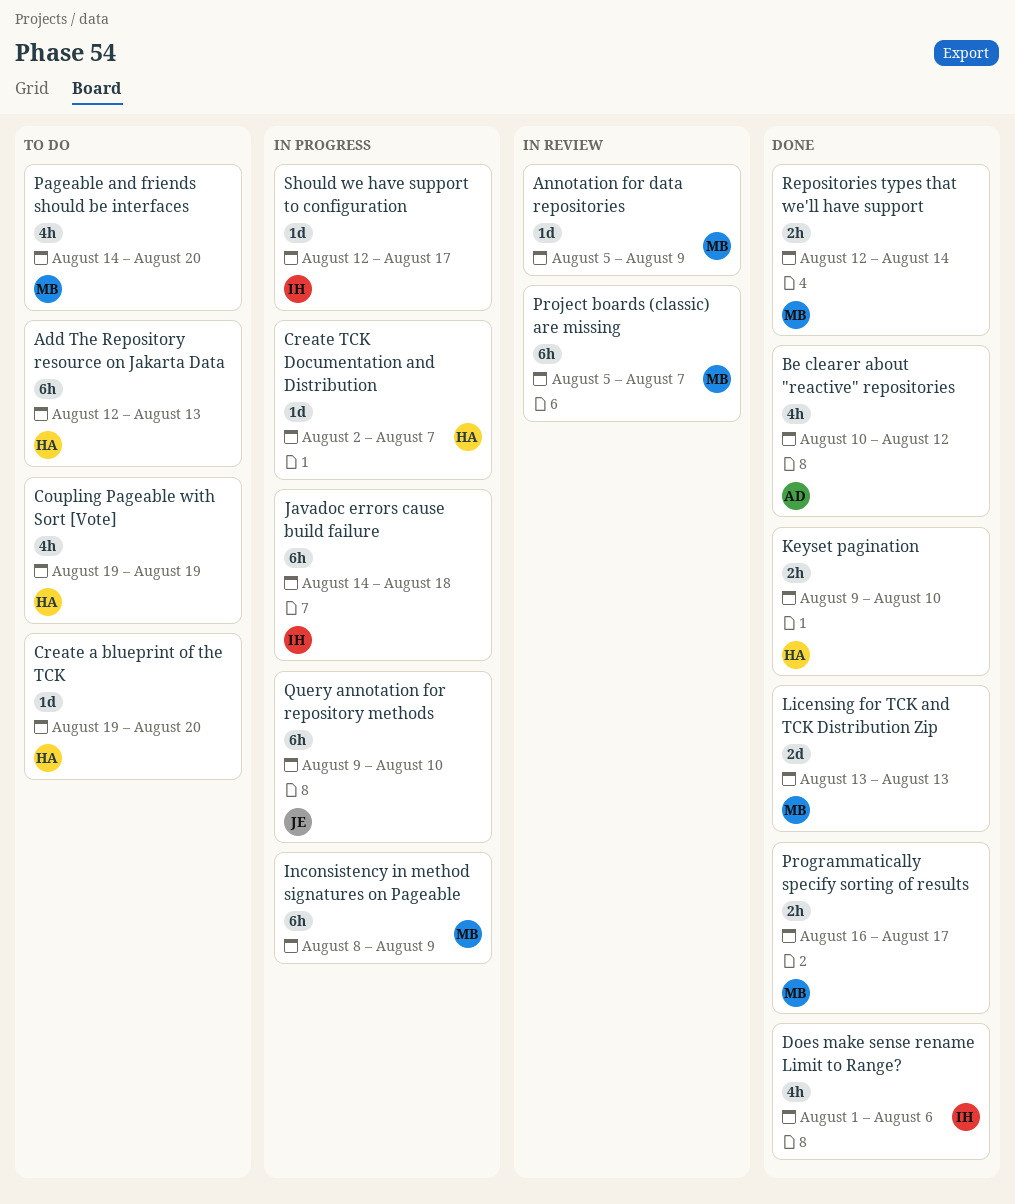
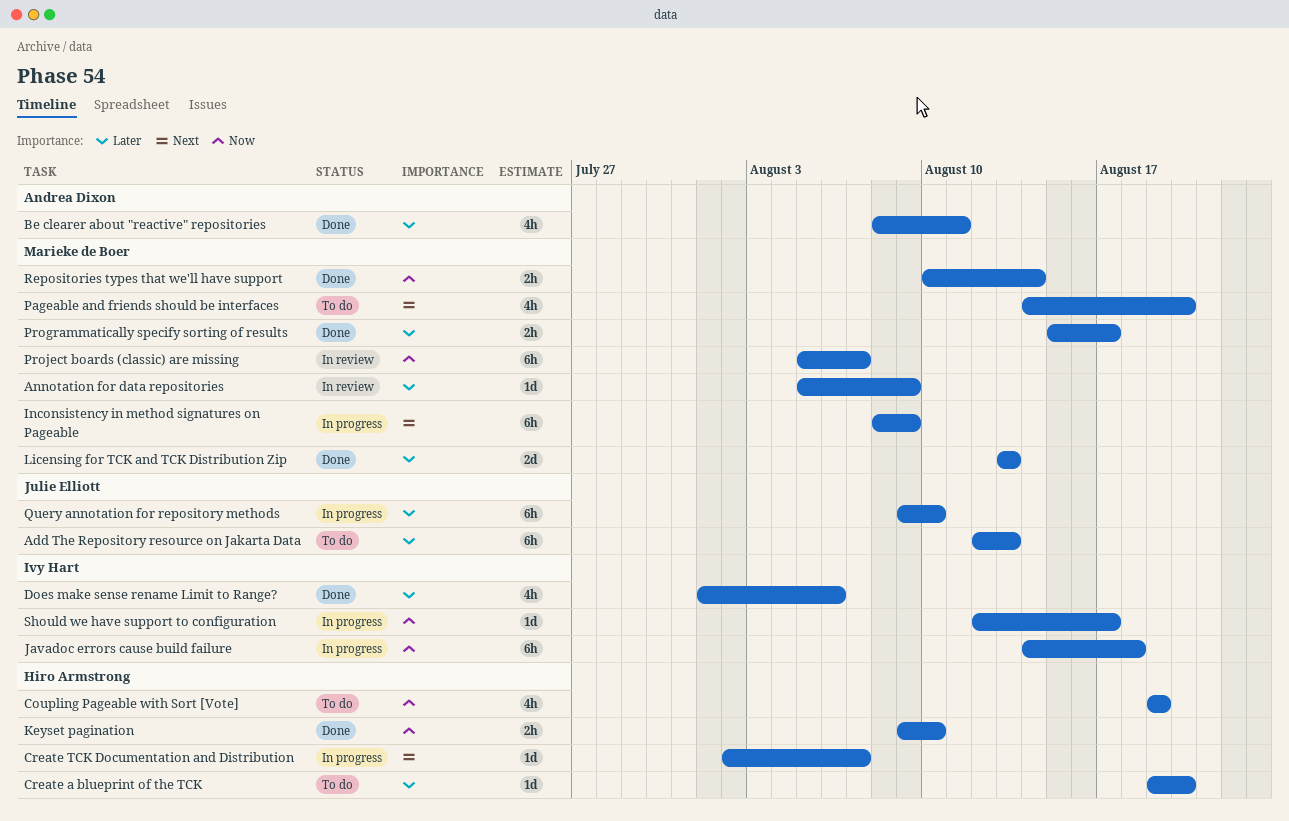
Add The Repository resource on Jakarta Data, owner: Hiro Armstrong -> Julie Elliott
Be clearer about "reactive" repositories, start: Aug 10 -> Aug 8
Be clearer about "reactive" repositories, due: Aug 12 -> Aug 11
Programmatically specify sorting of results, start: Aug 16 -> Aug 15
Repositories types that we'll have support, start: Aug 12 -> Aug 10

